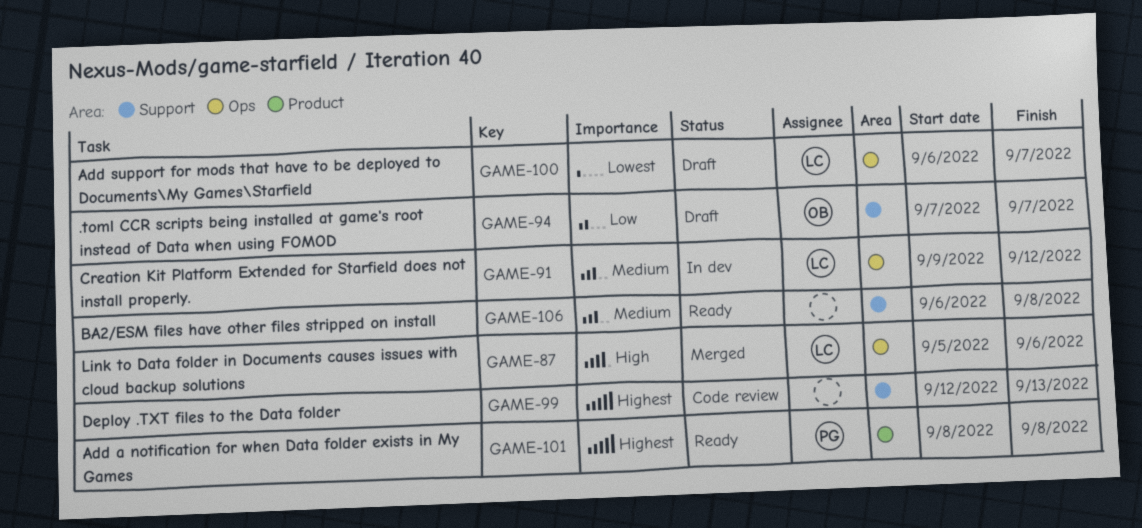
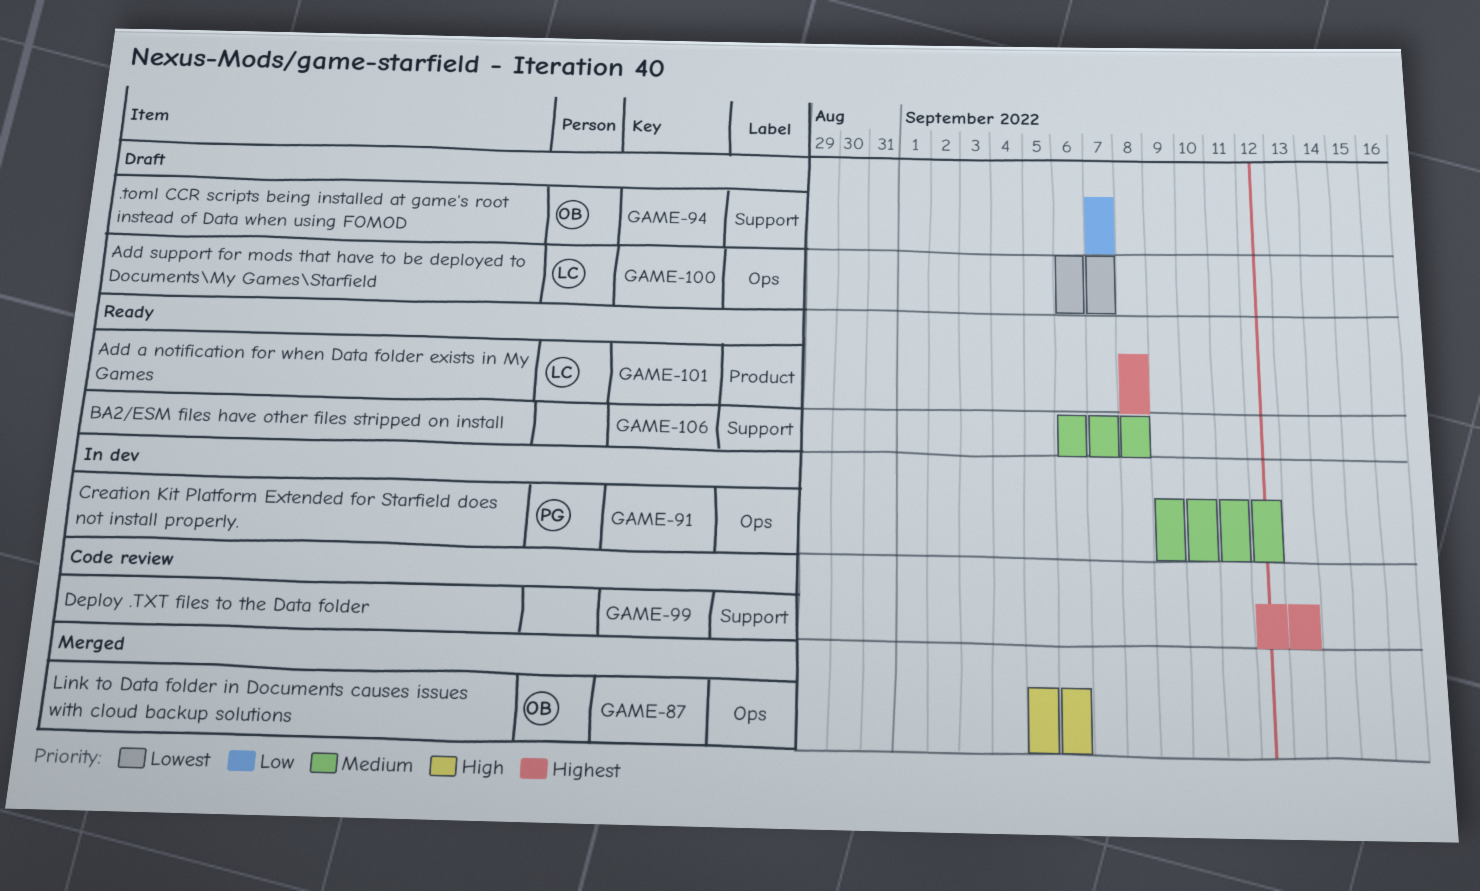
GAME-87, owner: LC -> OB
GAME-91, owner: LC -> PG
GAME-101, owner: PG -> LC

